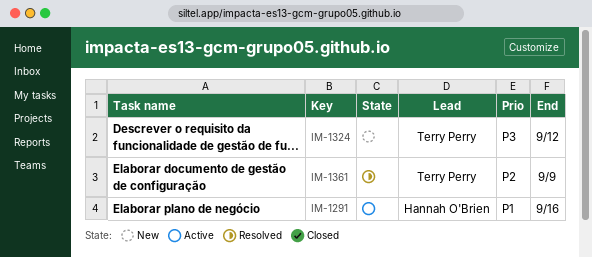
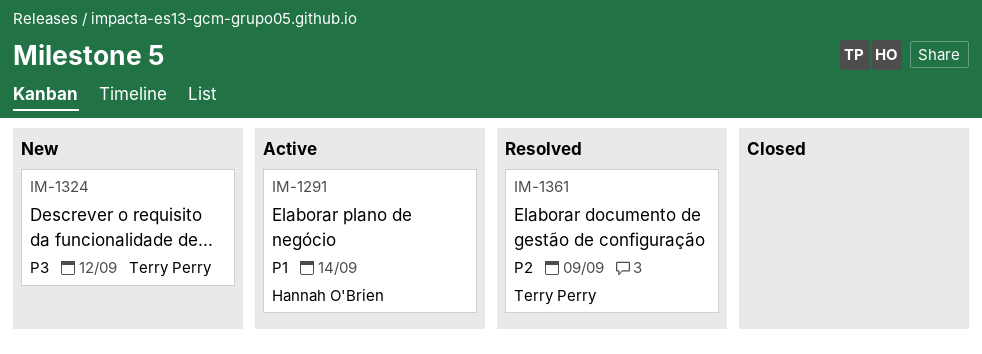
IM-1291, due: Sep 16 -> Sep 14

